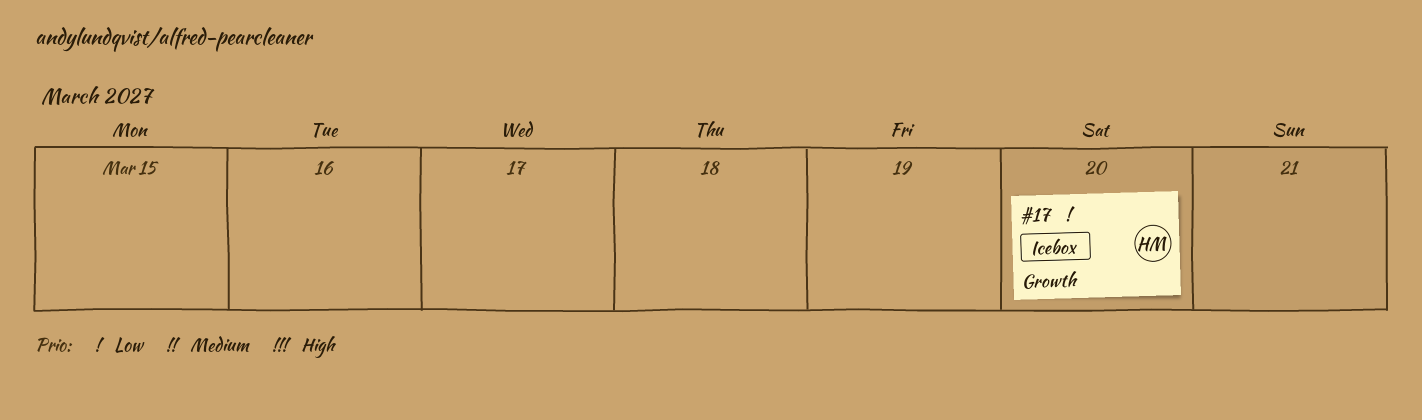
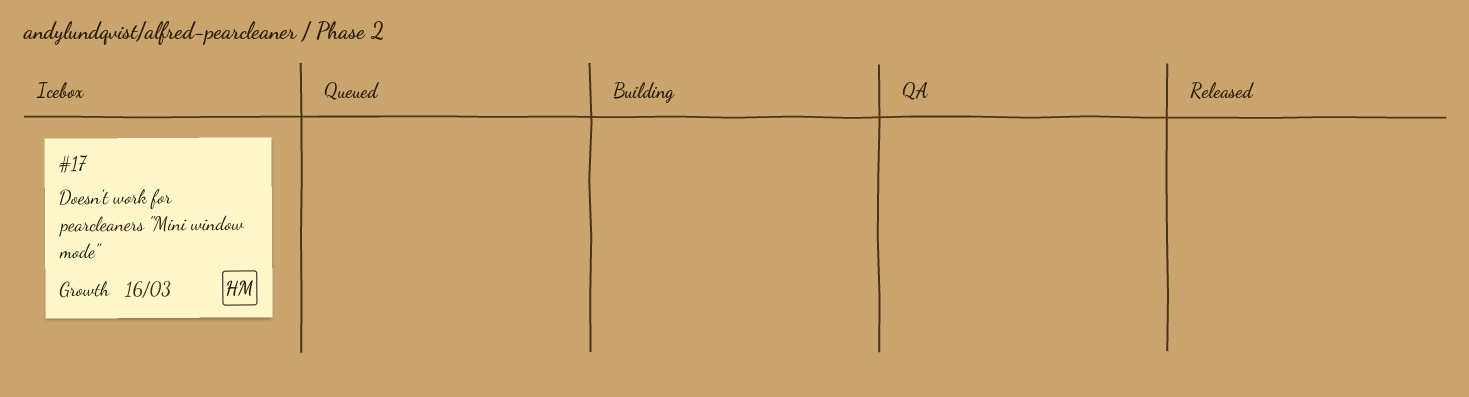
#17, due: Mar 20 -> Mar 16

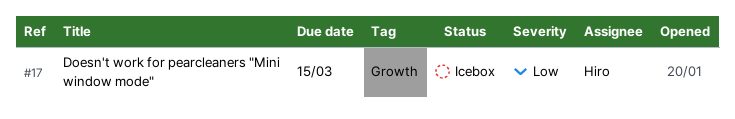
#17, due: Mar 16 -> Mar 15

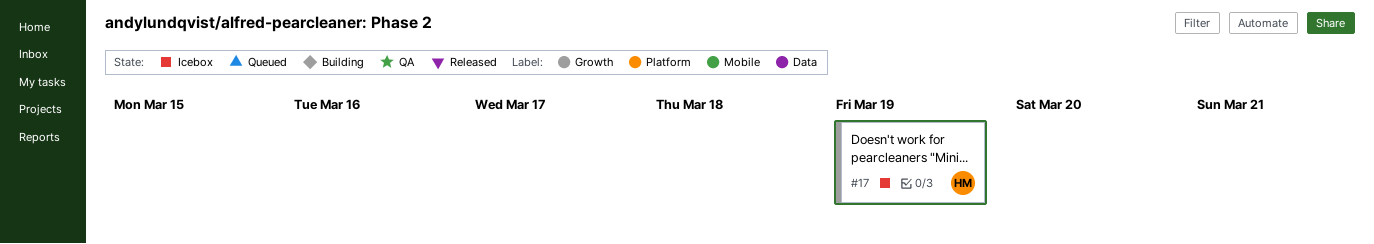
#17, due: Mar 15 -> Mar 19

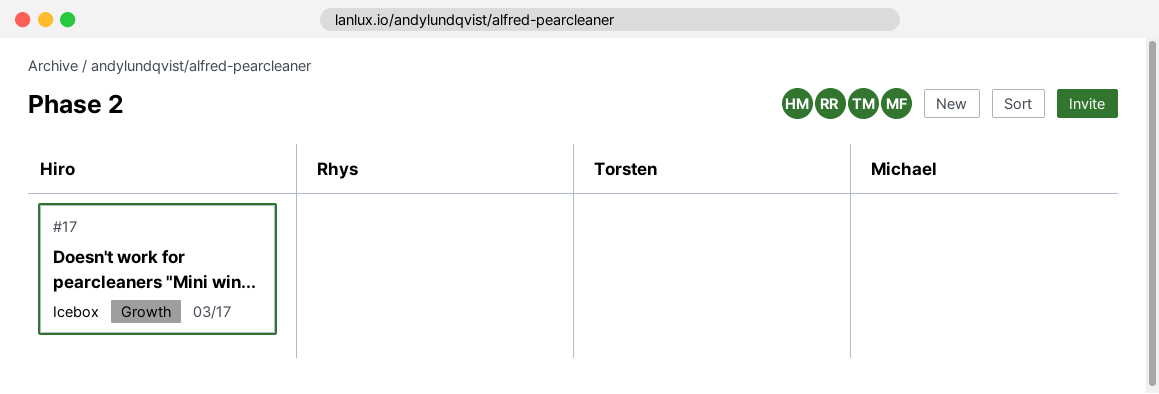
#17, due: Mar 19 -> Mar 17

